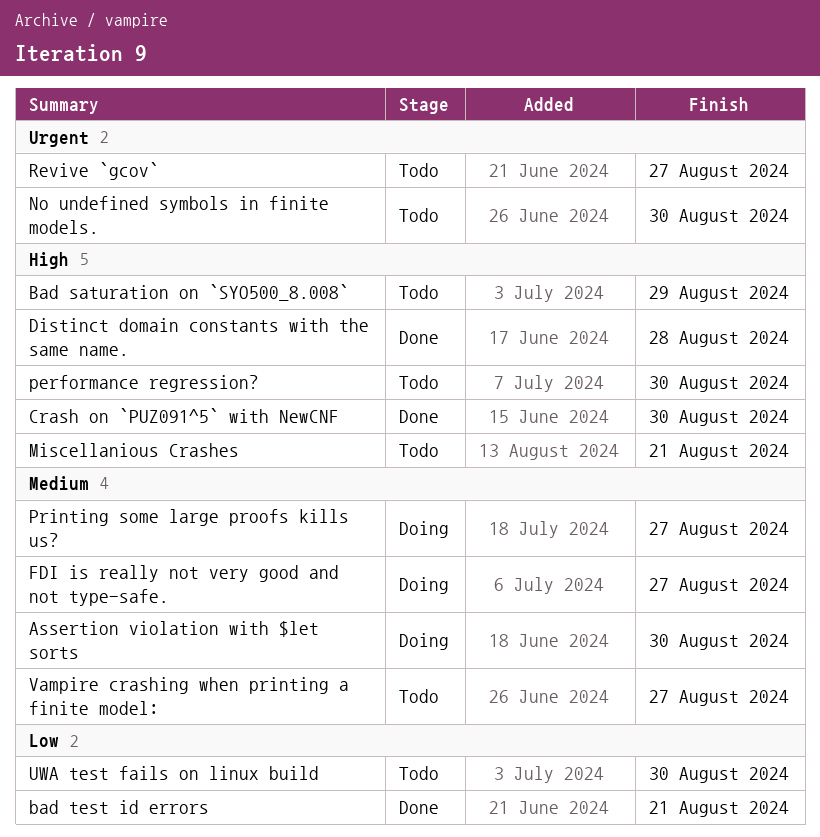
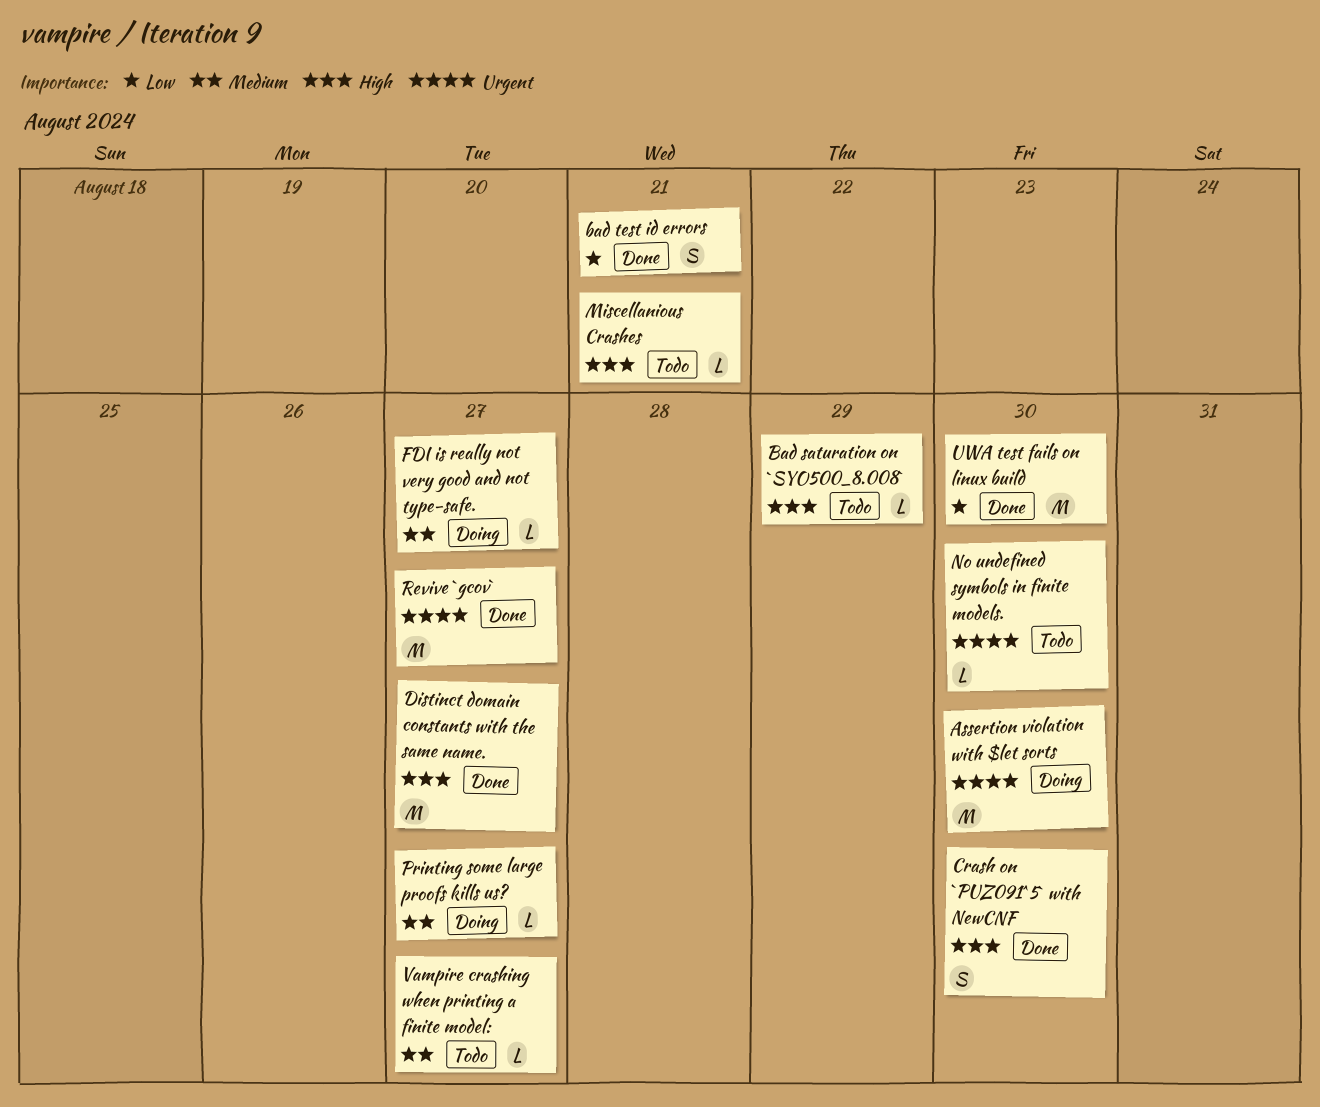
Assertion violation with $let sorts, priority: Medium -> Urgent
Distinct domain constants with the same name., due: Aug 28 -> Aug 27
performance regression?: present -> none
Revive `gcov`, status: Todo -> Done
UWA test fails on linux build, status: Todo -> Done

